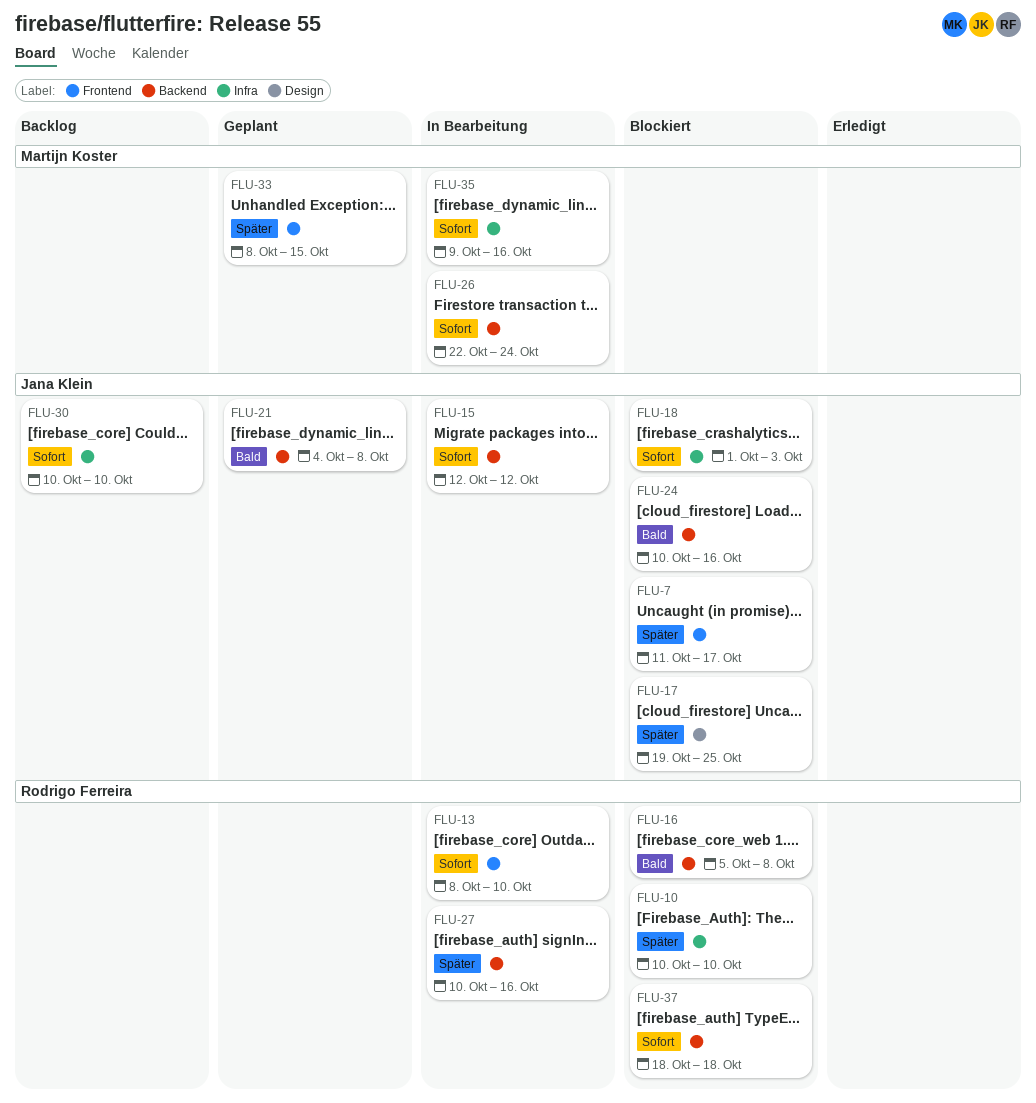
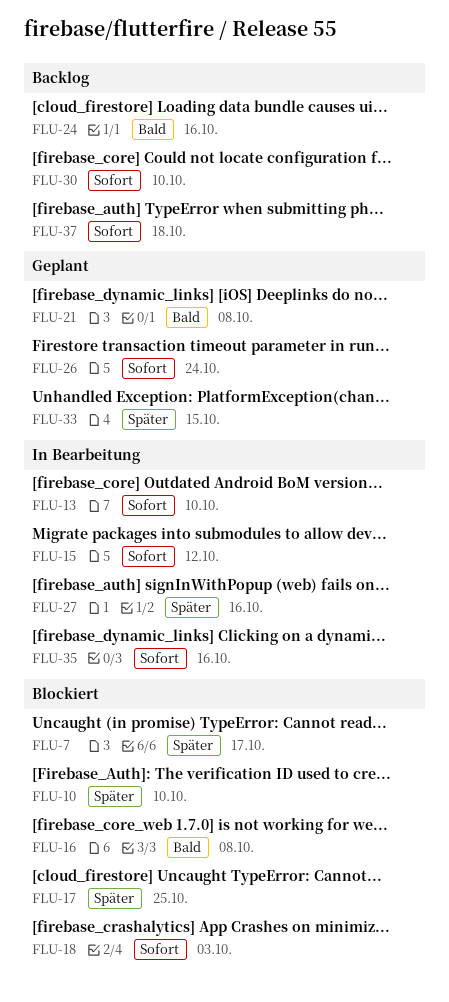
FLU-24, status: Blockiert -> Backlog
FLU-26, status: In Bearbeitung -> Geplant
FLU-37, status: Blockiert -> Backlog

